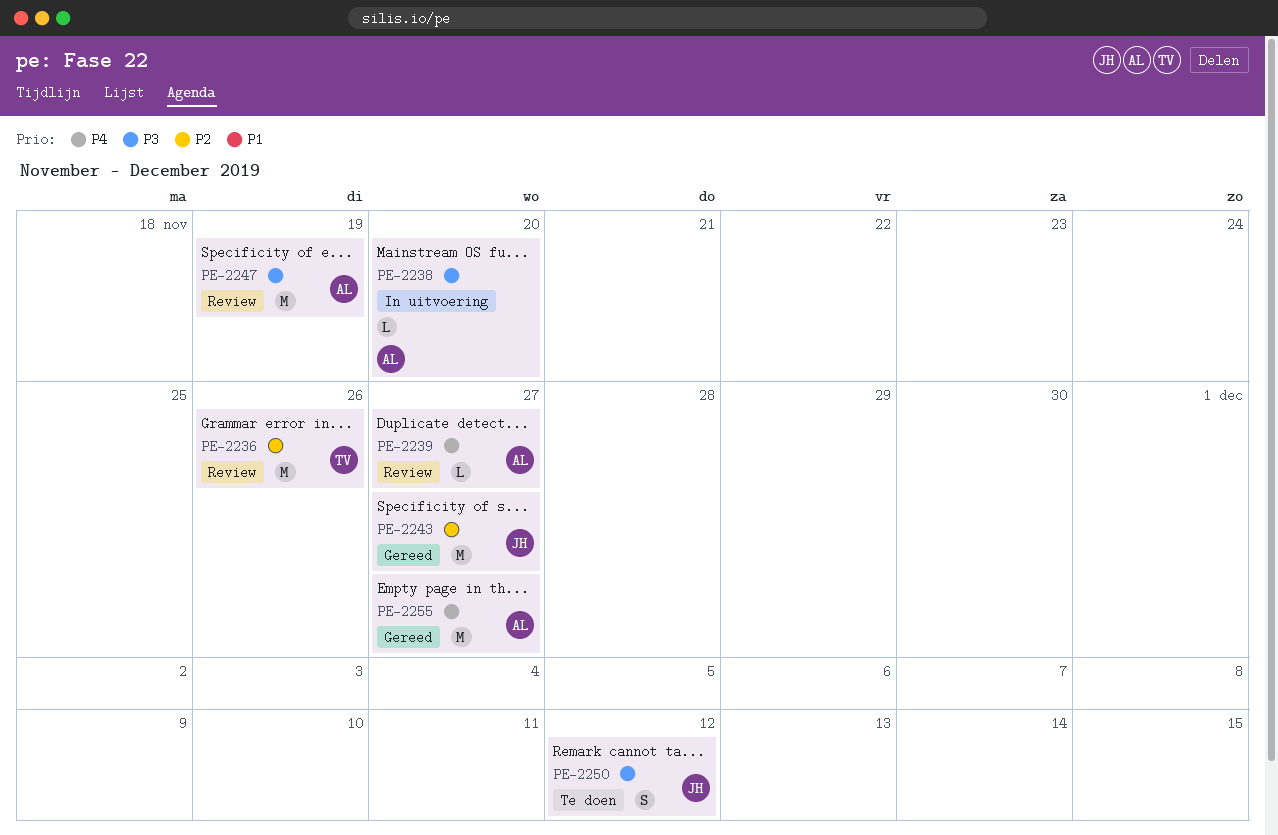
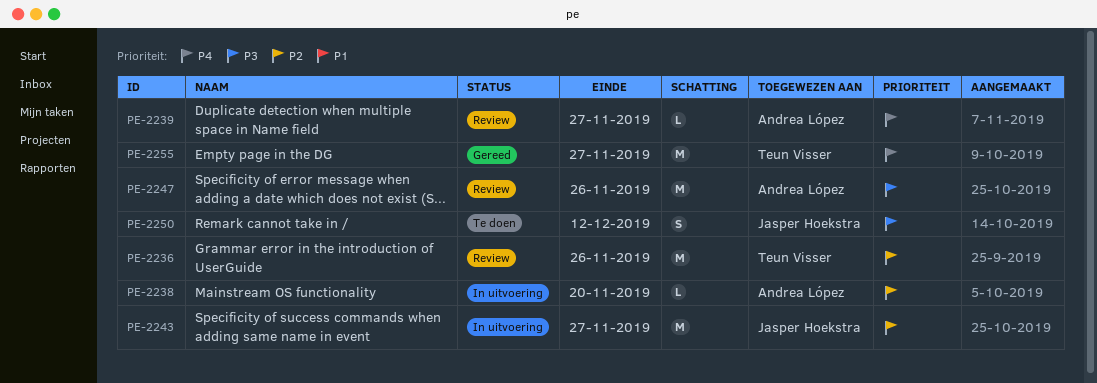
PE-2238, priority: P3 -> P2
PE-2243, status: Gereed -> In uitvoering
PE-2247, due: Nov 19 -> Nov 26
PE-2255, owner: Andrea López -> Teun Visser

